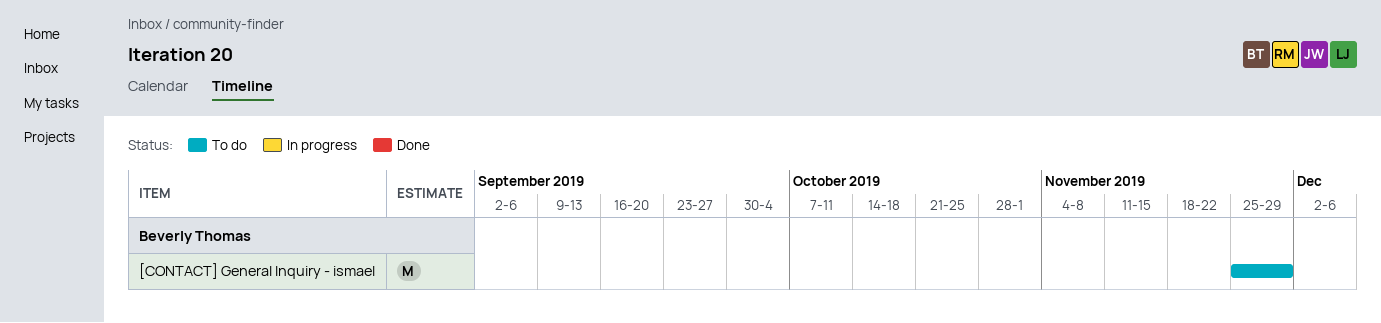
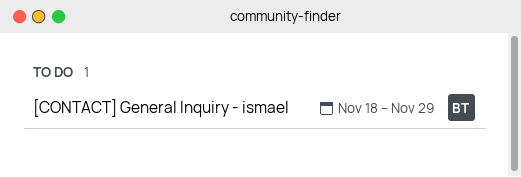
[CONTACT] General Inquiry - ismael, start: Nov 25 -> Nov 18

